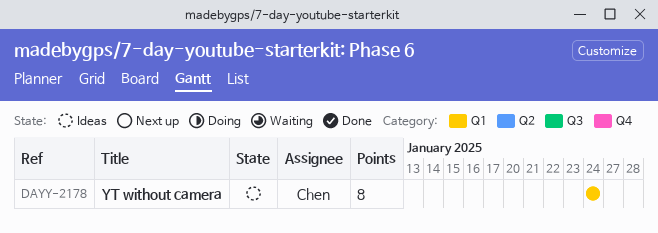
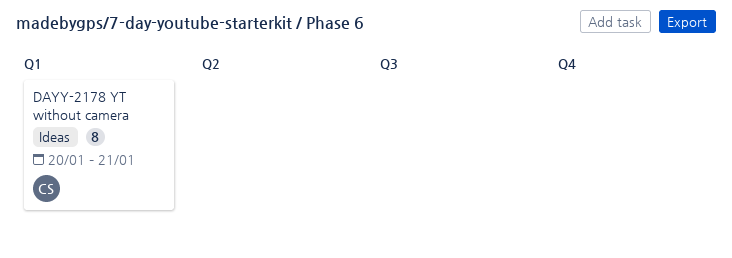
DAYY-2178, start: Jan 24 -> Jan 20
DAYY-2178, due: Jan 24 -> Jan 21

